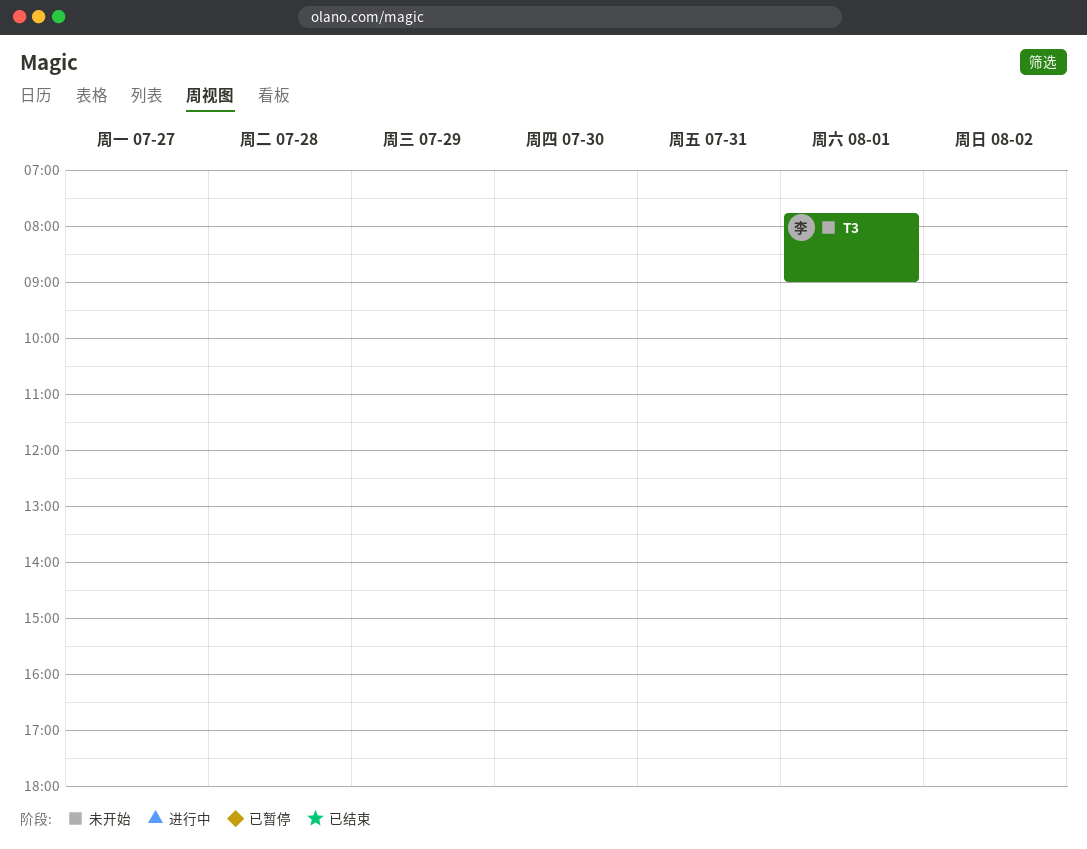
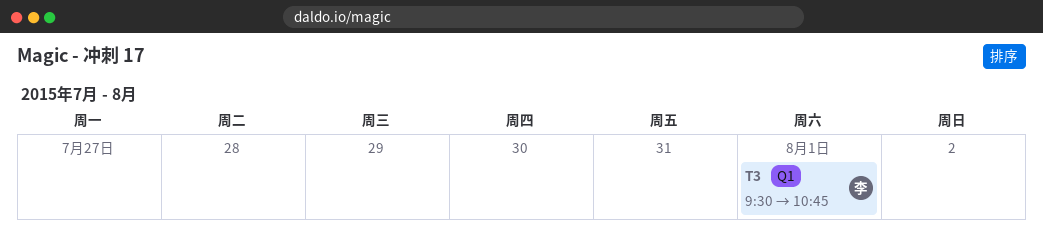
T3, begins: 07:45 -> 09:30
T3, ends: 09:00 -> 10:45

